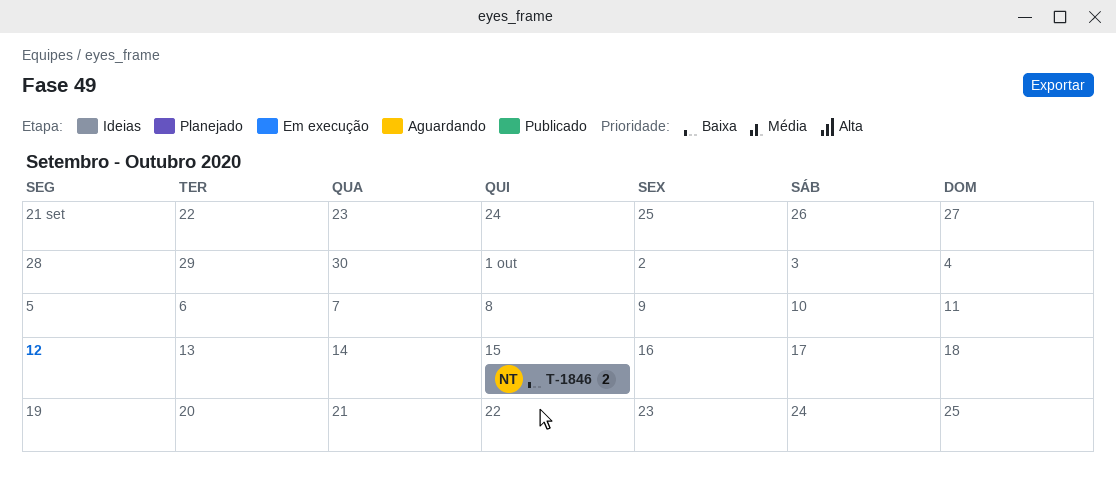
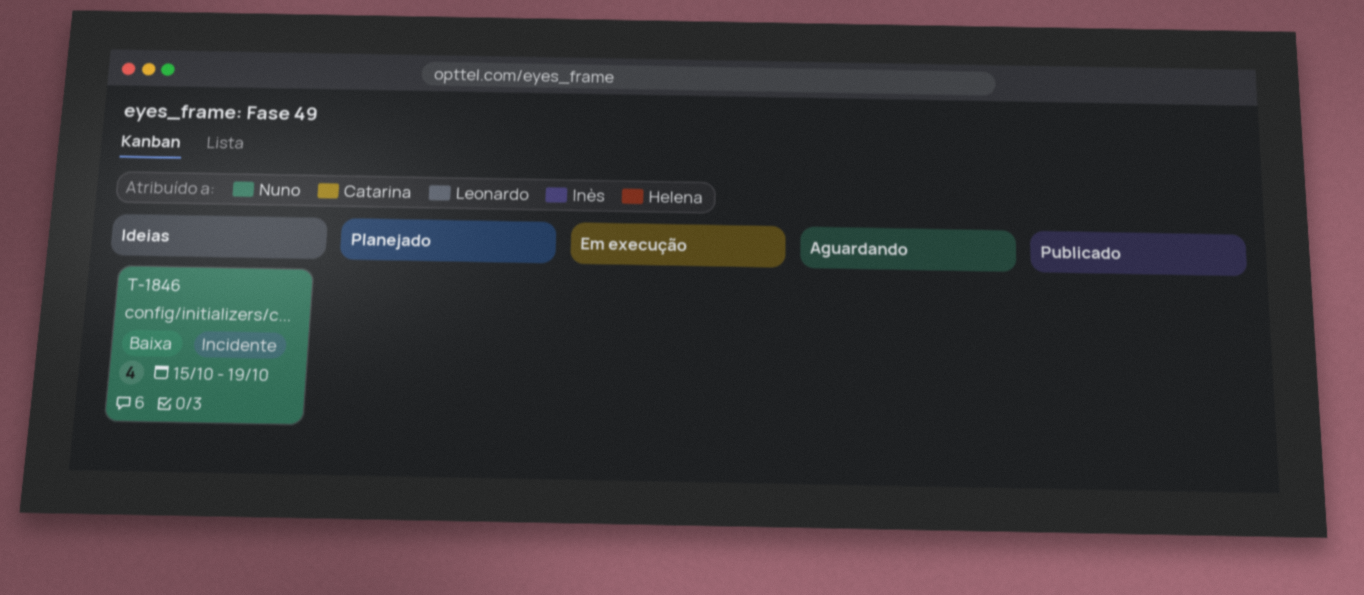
T-1846, estimate: 2 -> 4
T-1846, due: Oct 15 -> Oct 19

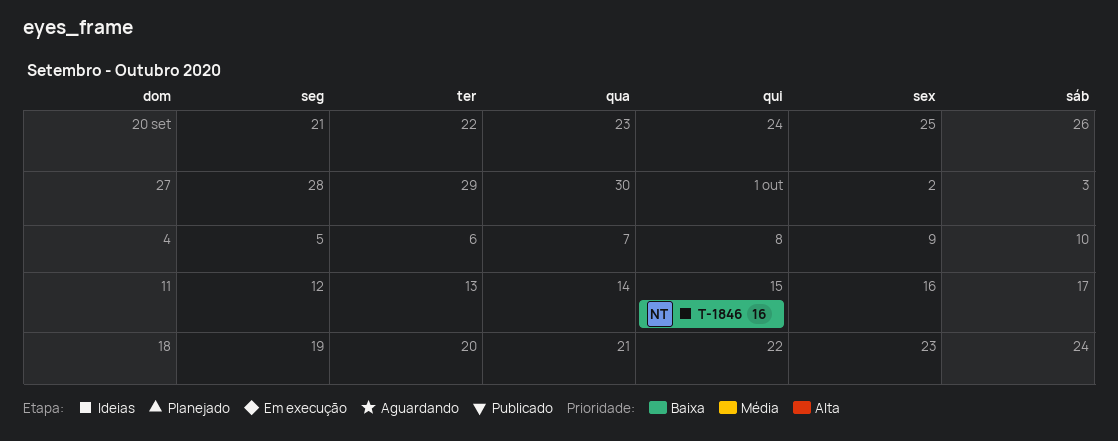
T-1846, estimate: 4 -> 16
T-1846, due: Oct 19 -> Oct 15

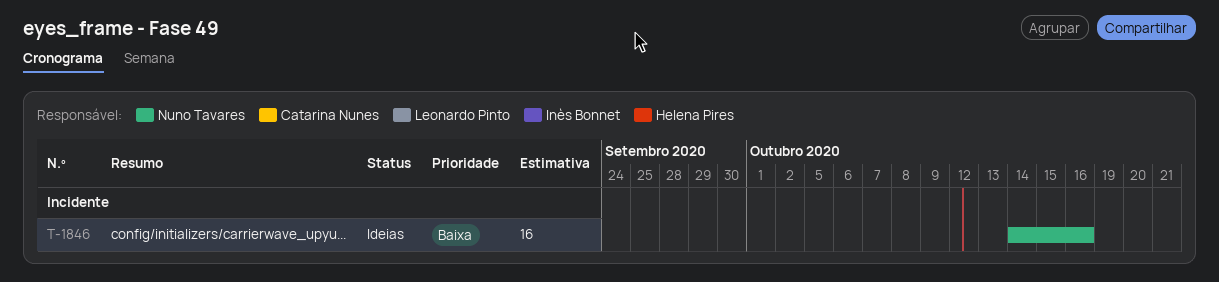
T-1846, start: Oct 15 -> Oct 14
T-1846, due: Oct 15 -> Oct 16

